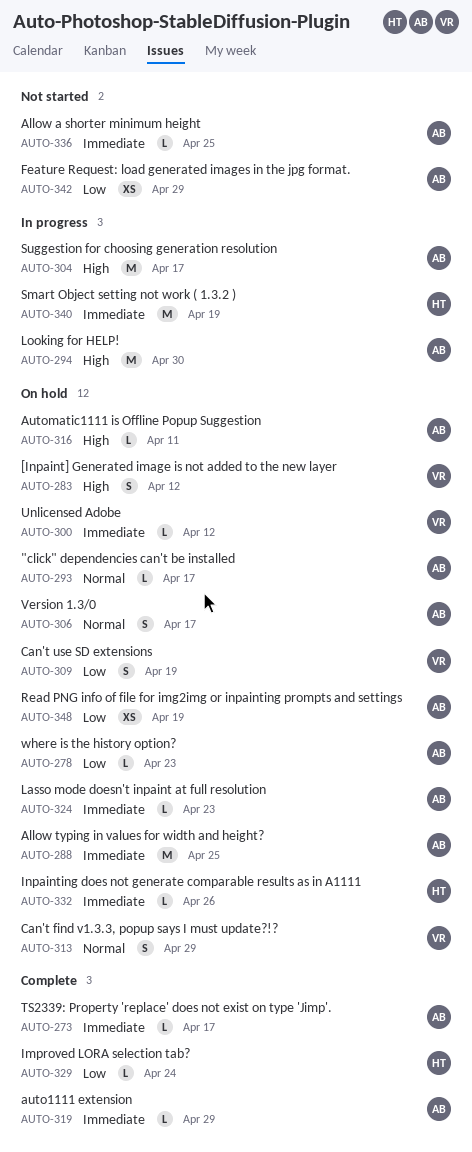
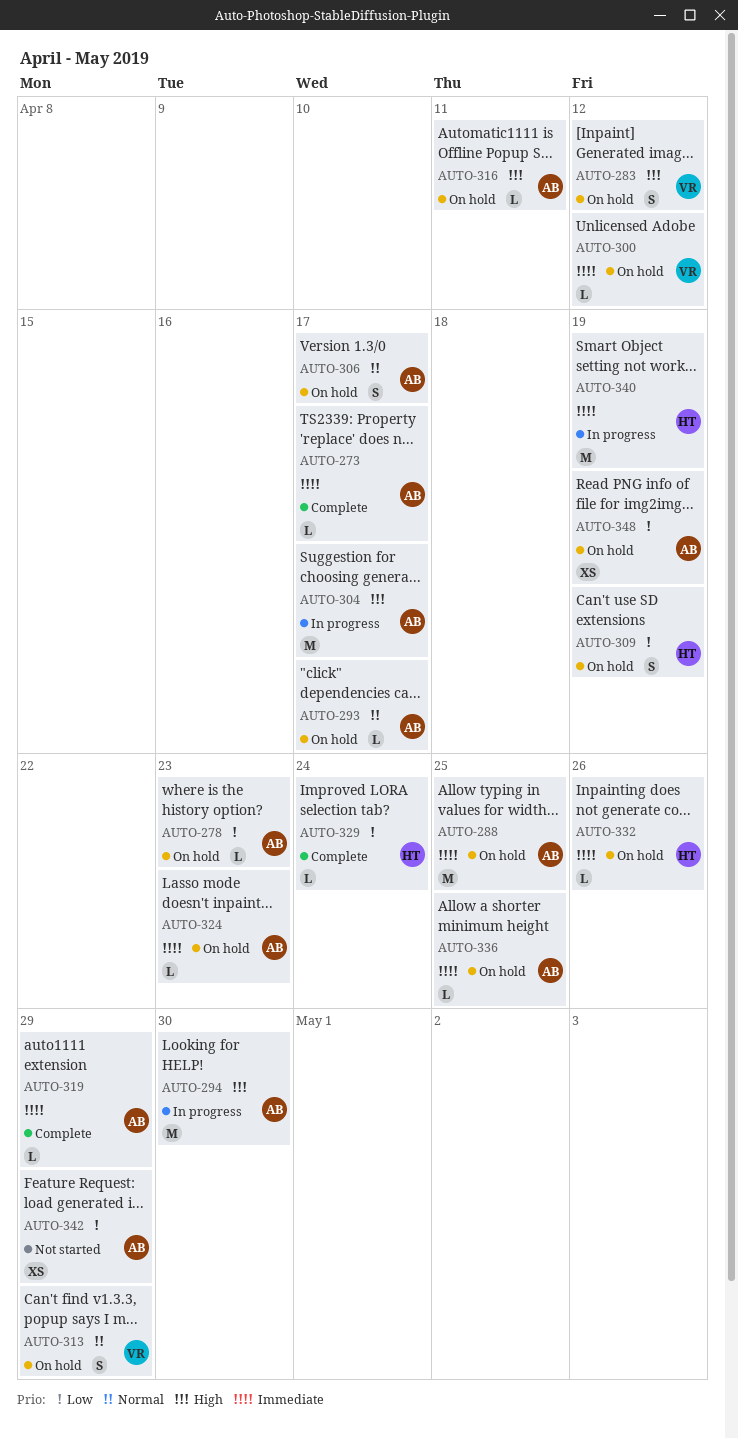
AUTO-309, owner: VR -> HT
AUTO-336, status: Not started -> On hold

